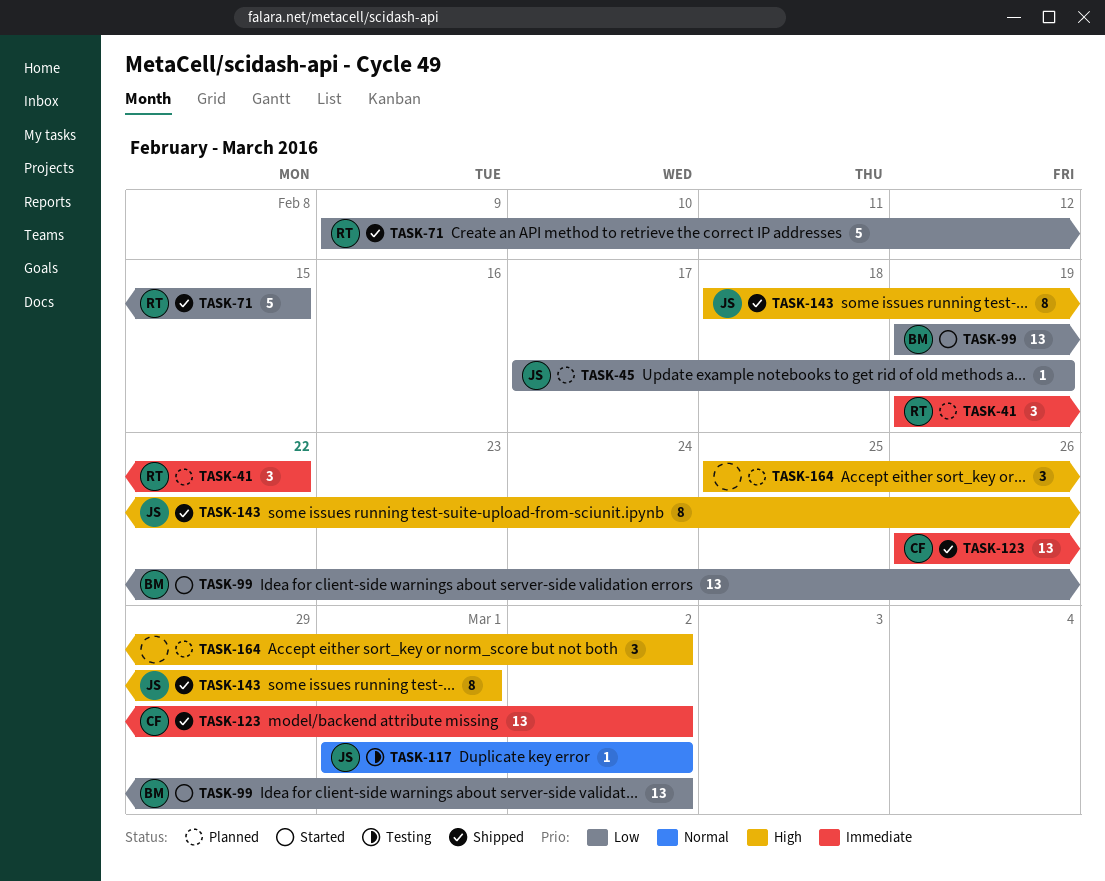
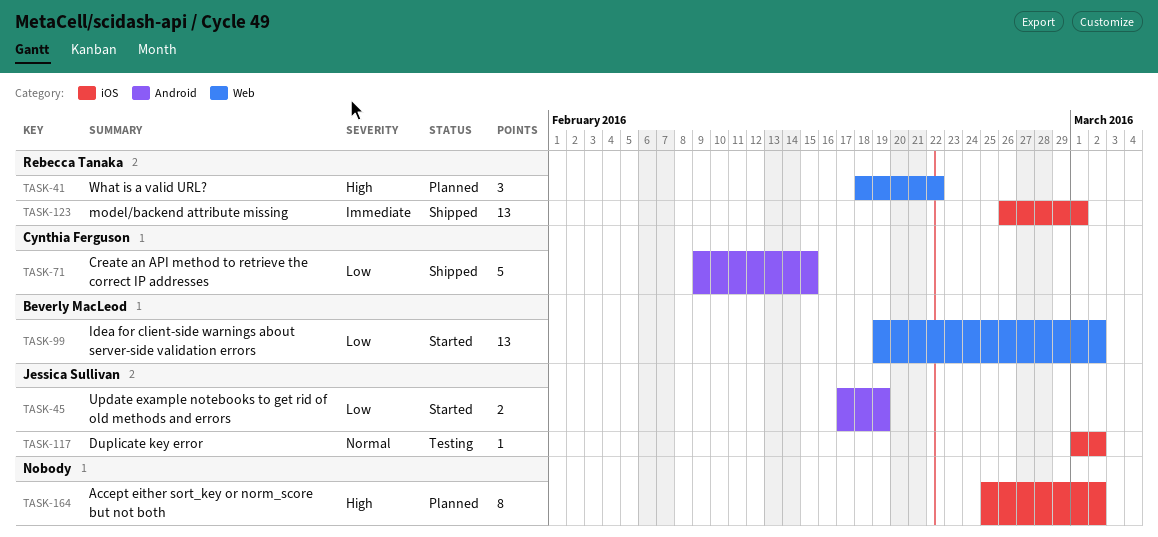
TASK-41, priority: Immediate -> High
TASK-41, start: Feb 19 -> Feb 18
TASK-45, status: Planned -> Started
TASK-45, estimate: 1 -> 2
TASK-71, owner: Rebecca Tanaka -> Cynthia Ferguson
TASK-123, owner: Cynthia Ferguson -> Rebecca Tanaka
TASK-123, due: Mar 2 -> Mar 1
TASK-143: present -> none
TASK-164, estimate: 3 -> 8

